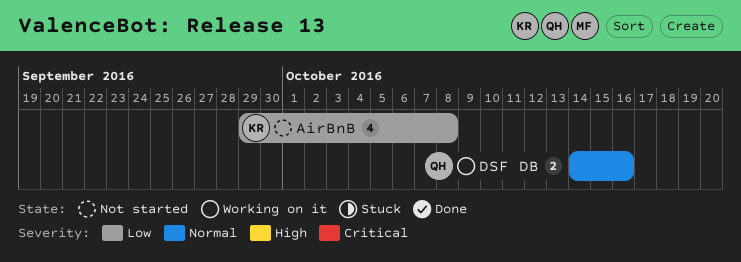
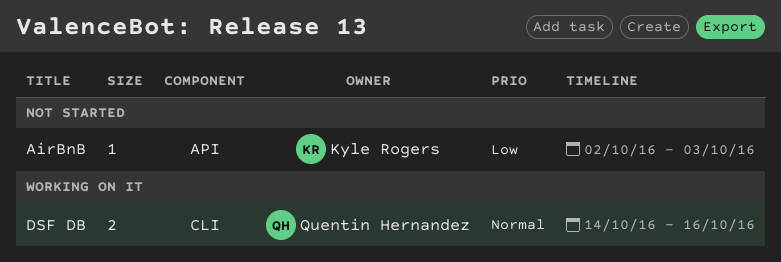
AirBnB, estimate: 4 -> 1
AirBnB, start: Sep 29 -> Oct 2
AirBnB, due: Oct 8 -> Oct 3

